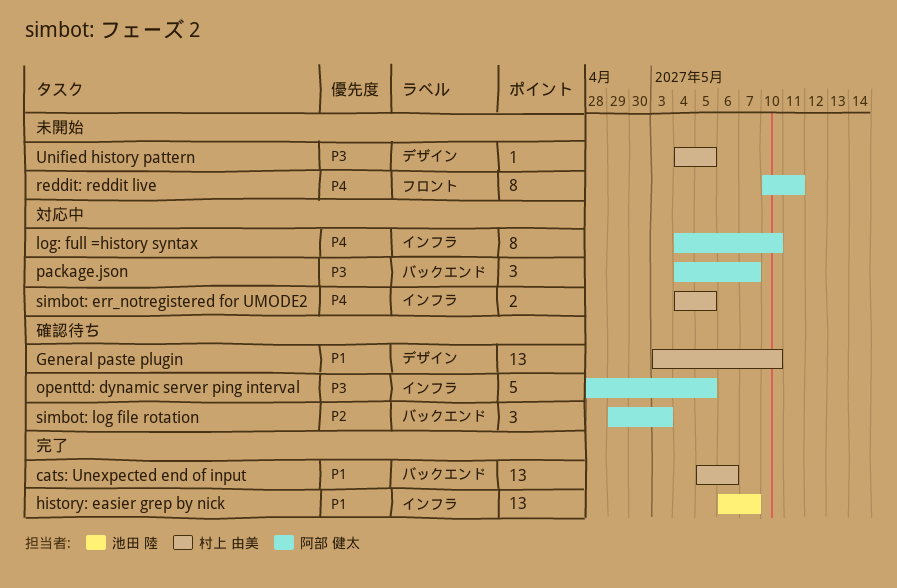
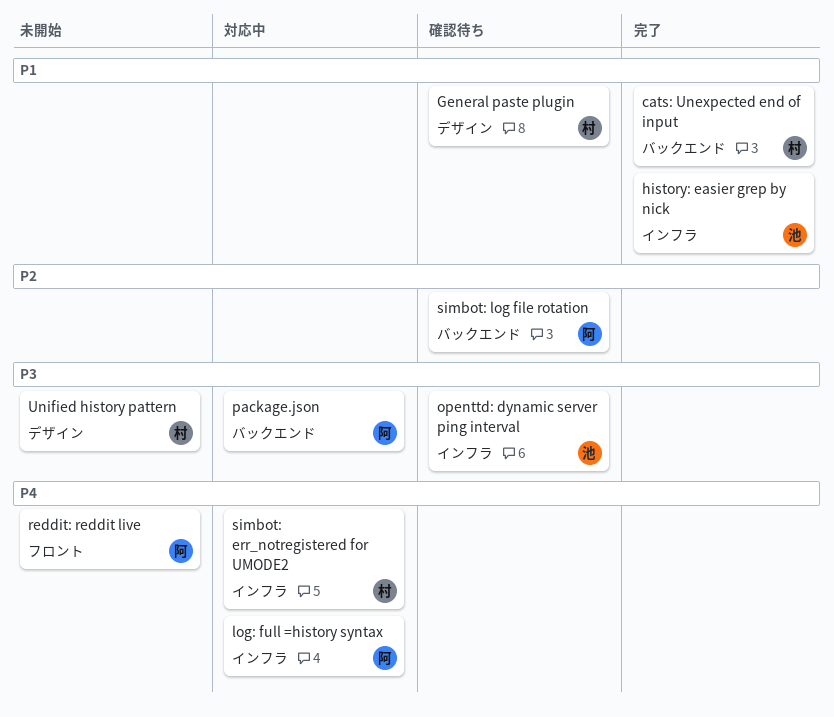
openttd: dynamic server ping interval, owner: 阿部 健太 -> 池田 陸

